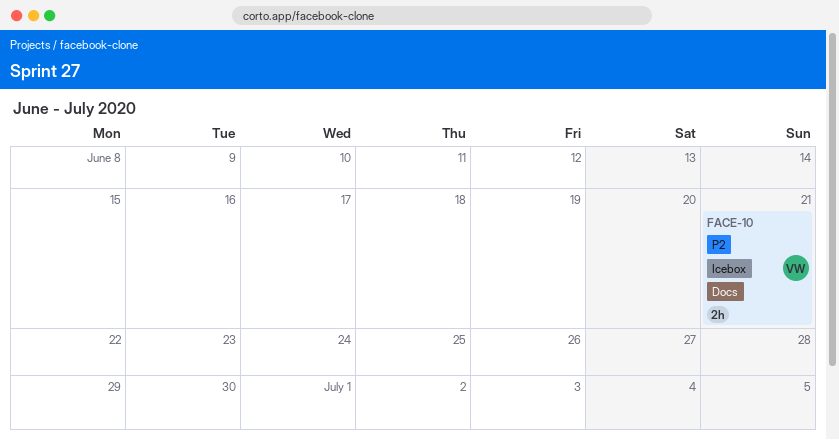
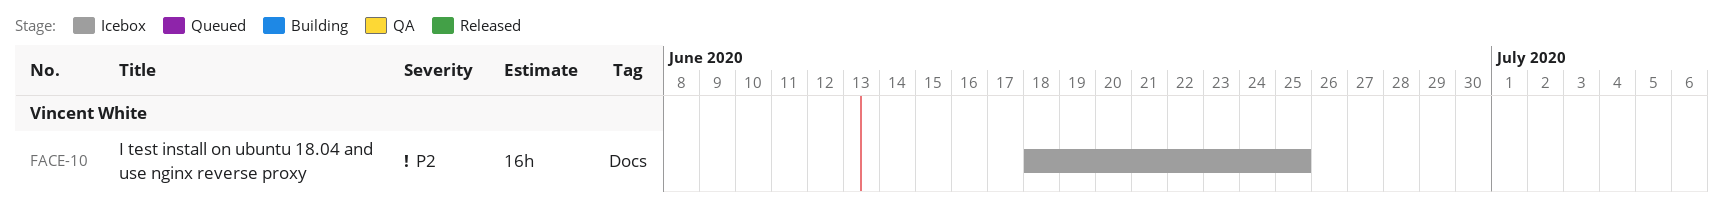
FACE-10, estimate: 2h -> 16h
FACE-10, due: Jun 21 -> Jun 25

